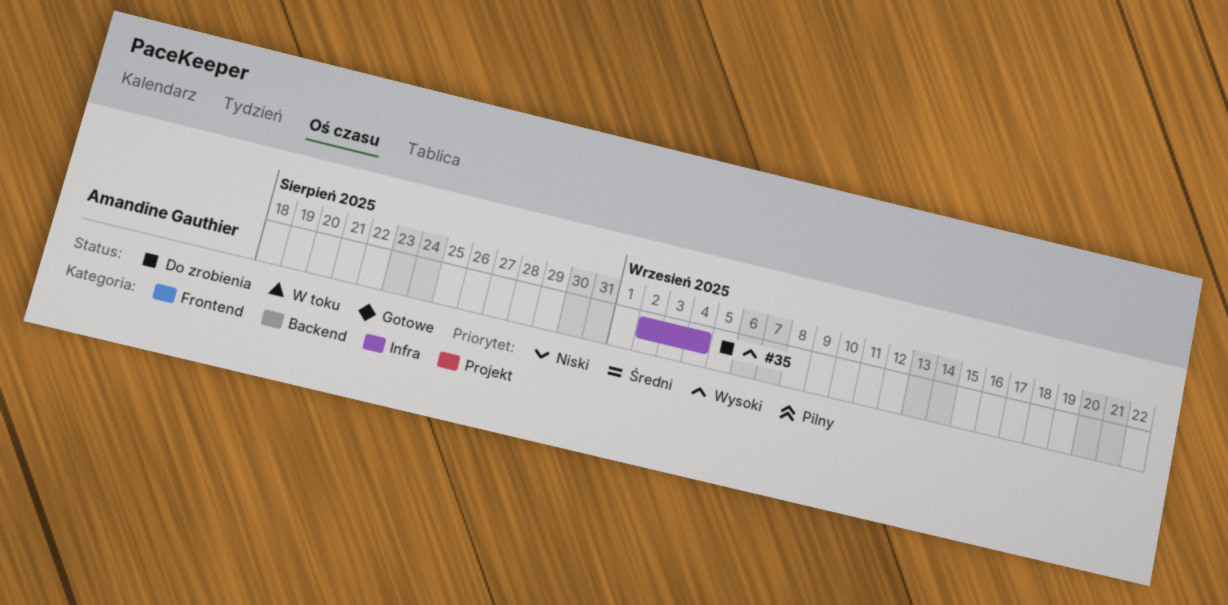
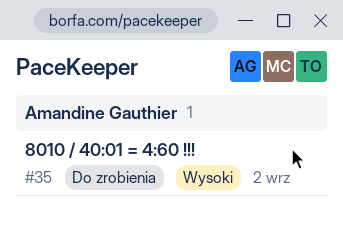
#35, due: Sep 4 -> Sep 2

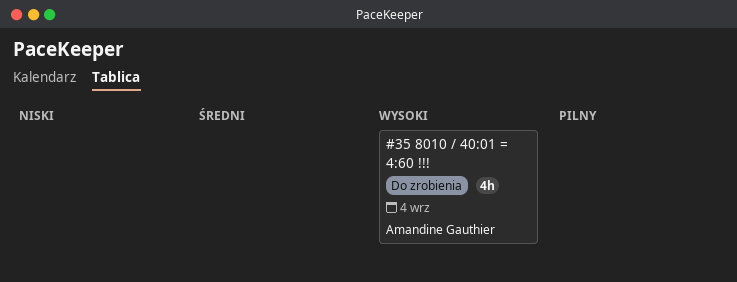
#35, due: Sep 2 -> Sep 4

